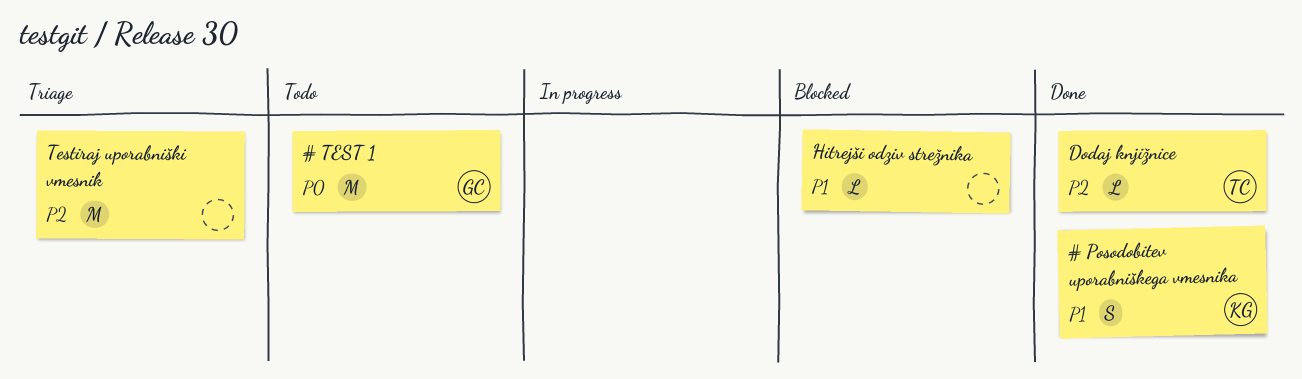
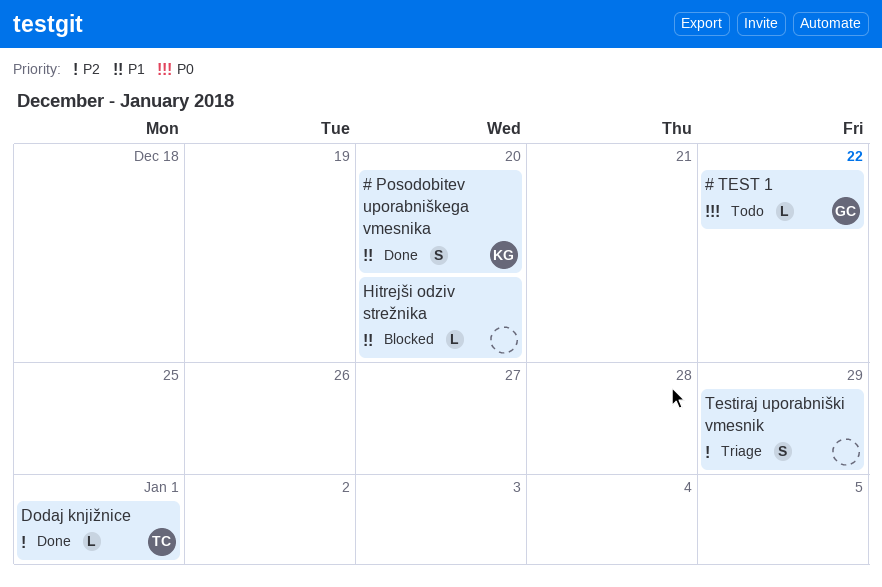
# TEST 1, estimate: M -> L
Testiraj uporabniški vmesnik, estimate: M -> S

